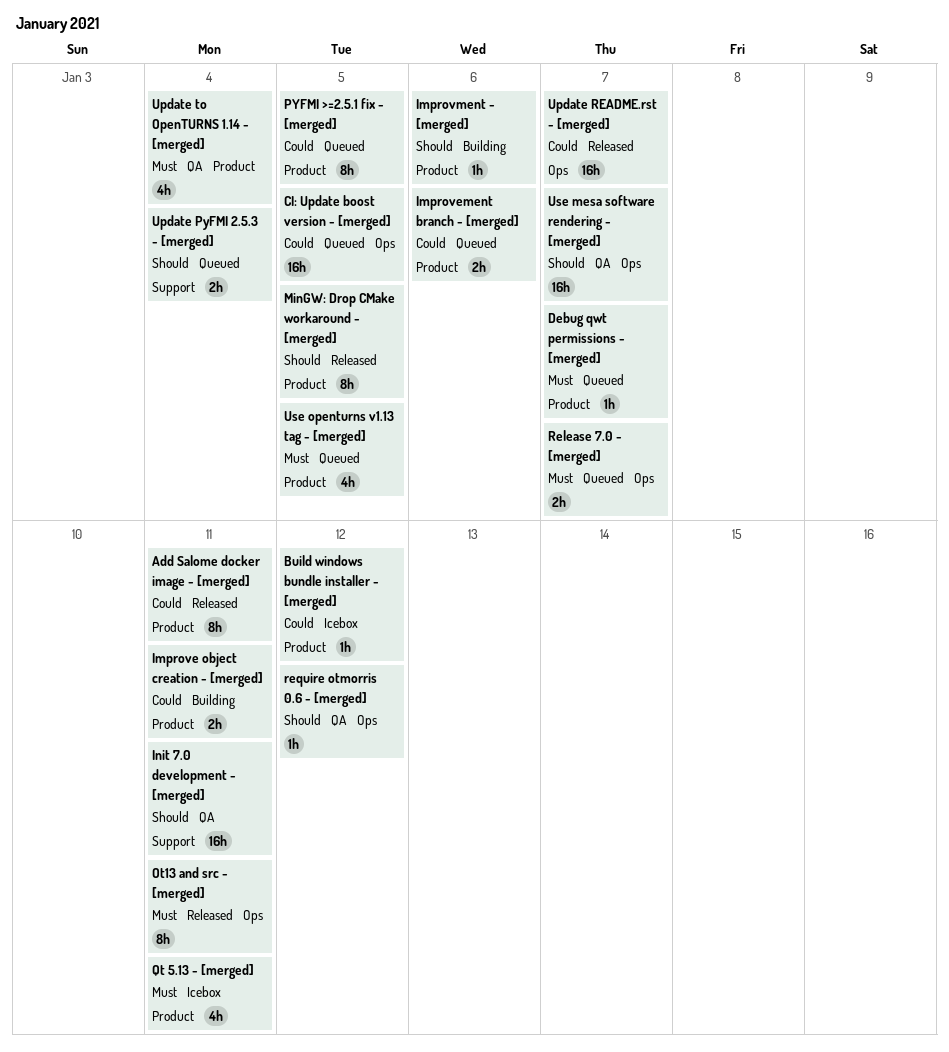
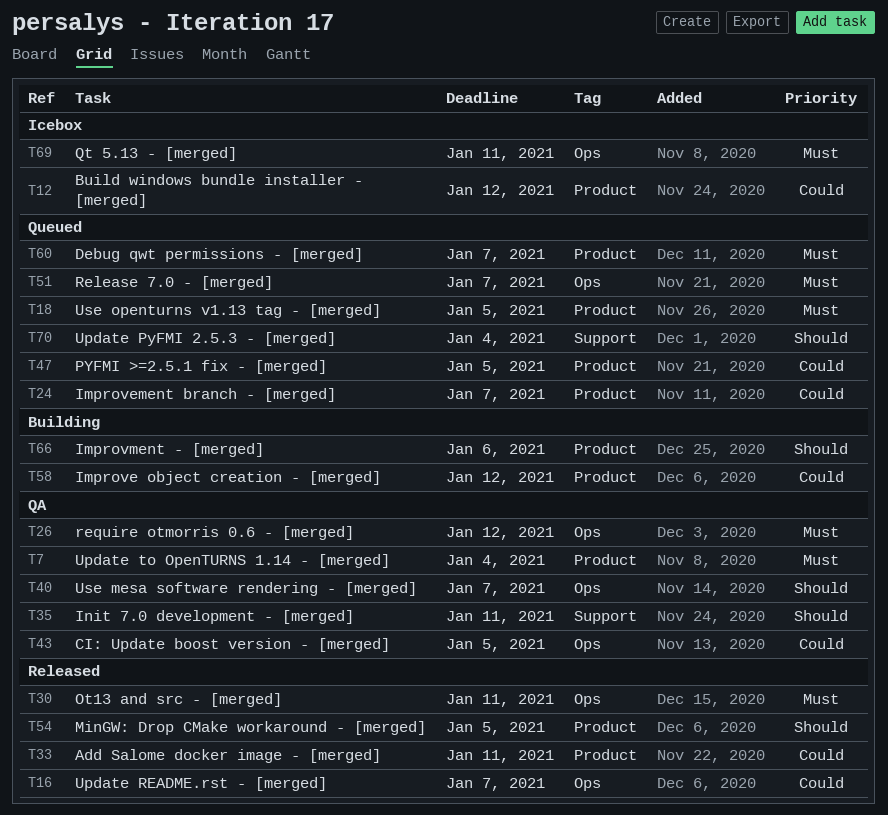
CI: Update boost version - [merged], status: Queued -> QA
Improve object creation - [merged], due: Jan 11 -> Jan 12
Improvement branch - [merged], due: Jan 6 -> Jan 7
Qt 5.13 - [merged], label: Product -> Ops
require otmorris 0.6 - [merged], priority: Should -> Must

